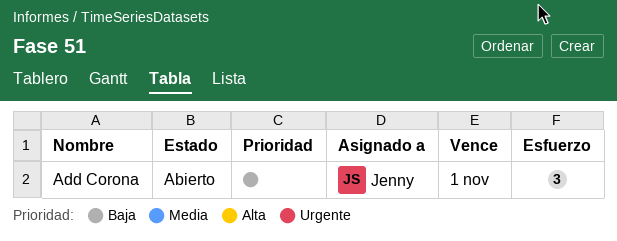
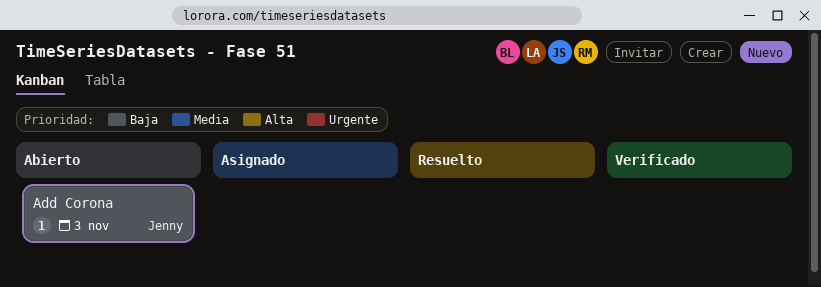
Add Corona, estimate: 3 -> 1
Add Corona, due: Nov 1 -> Nov 3

